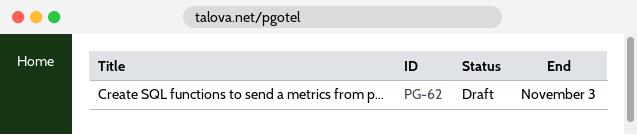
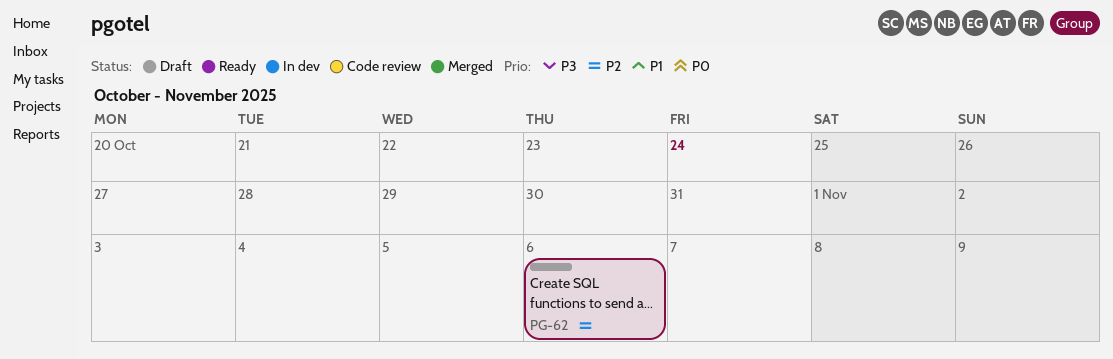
PG-62, due: Nov 3 -> Nov 6

